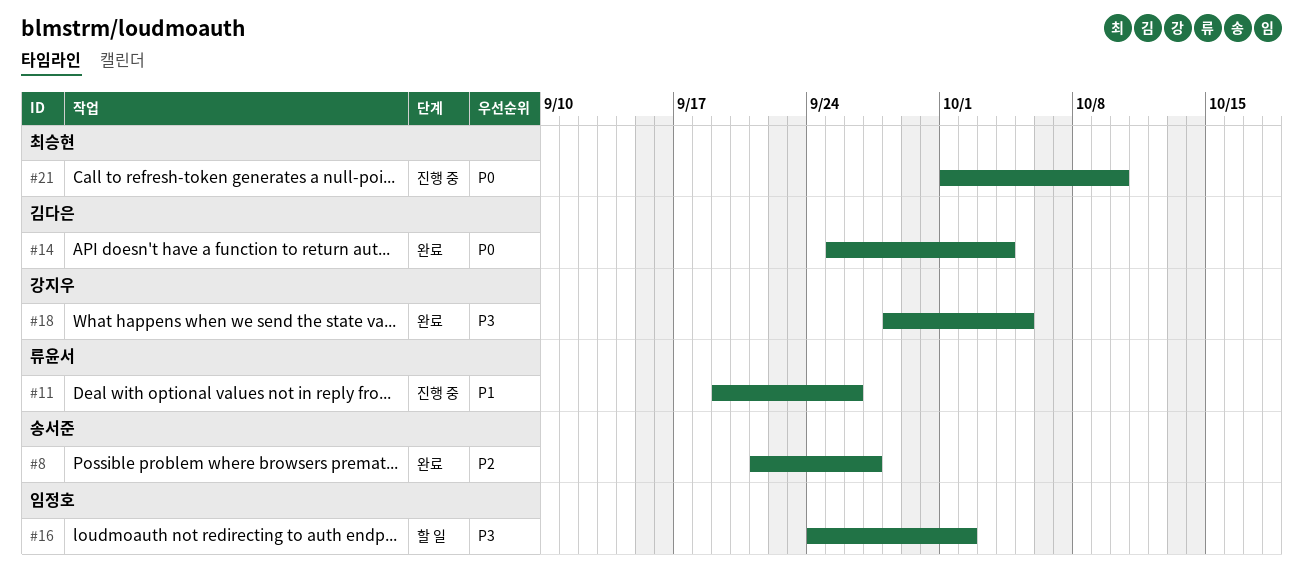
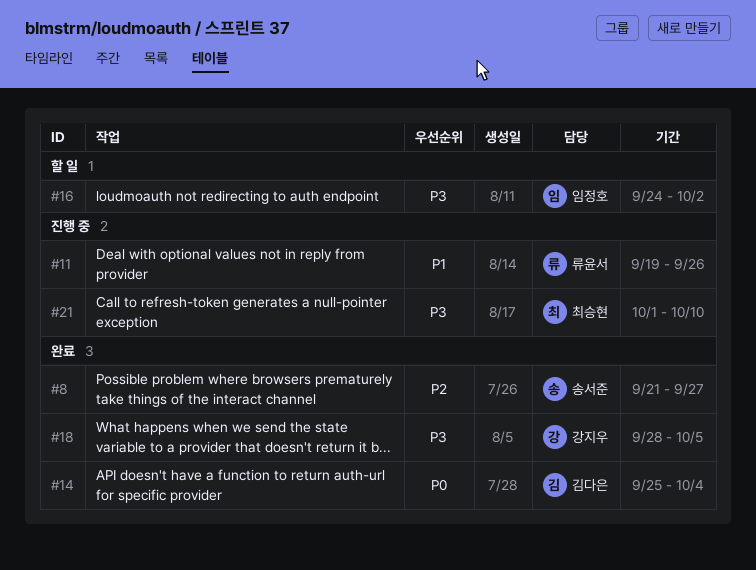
#21, priority: P0 -> P3

